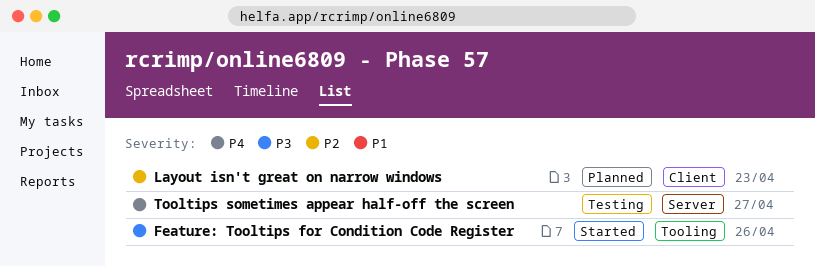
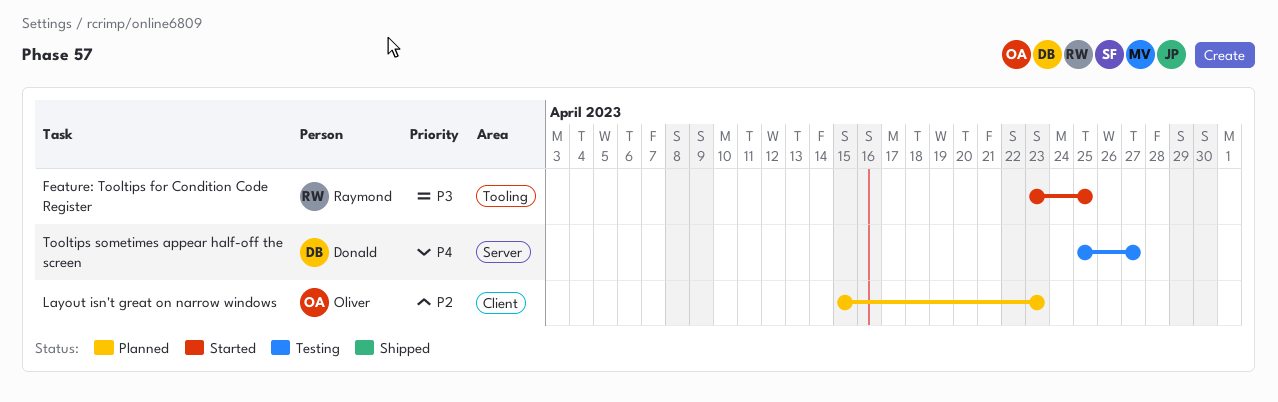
Feature: Tooltips for Condition Code Register, due: Apr 26 -> Apr 25

